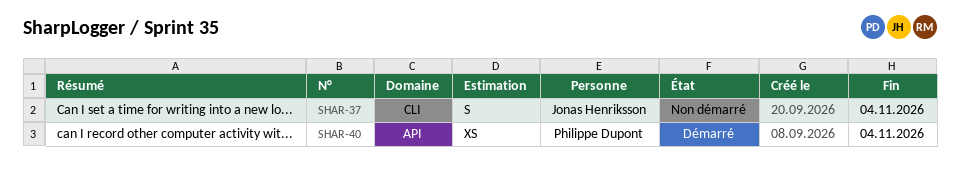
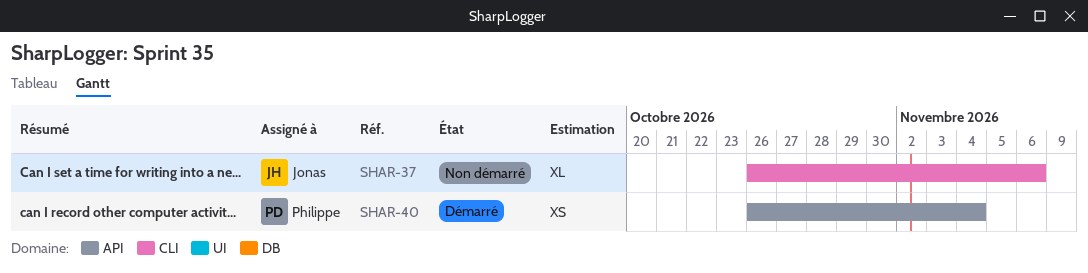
SHAR-37, estimate: S -> XL
SHAR-37, due: Nov 4 -> Nov 6

